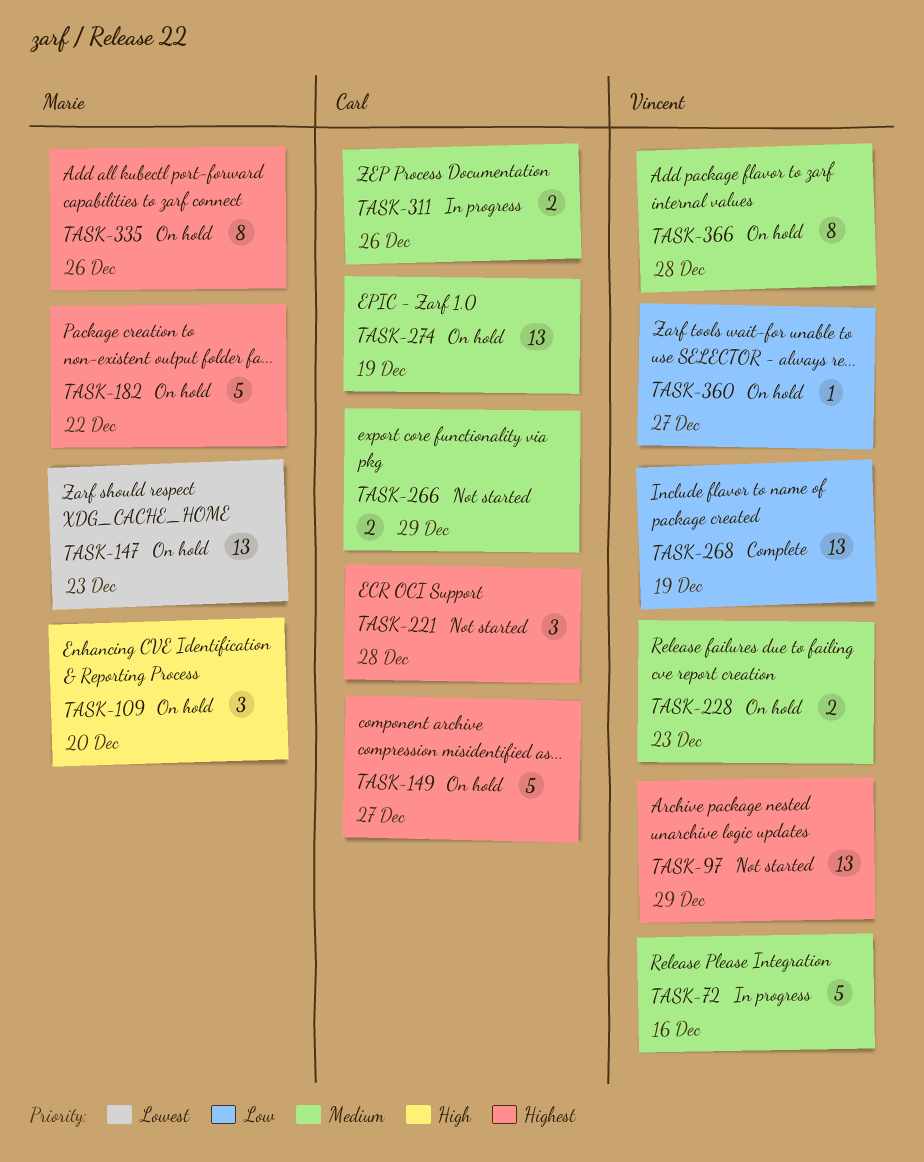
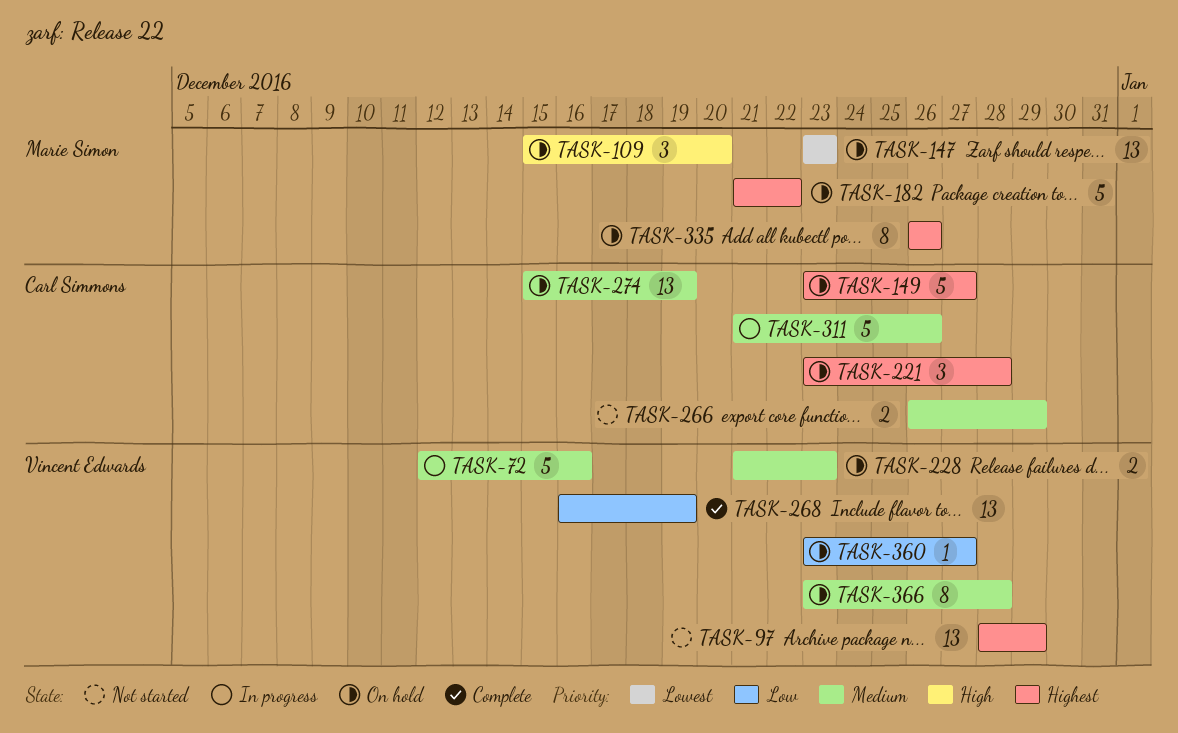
TASK-221, status: Not started -> On hold
TASK-311, estimate: 2 -> 5

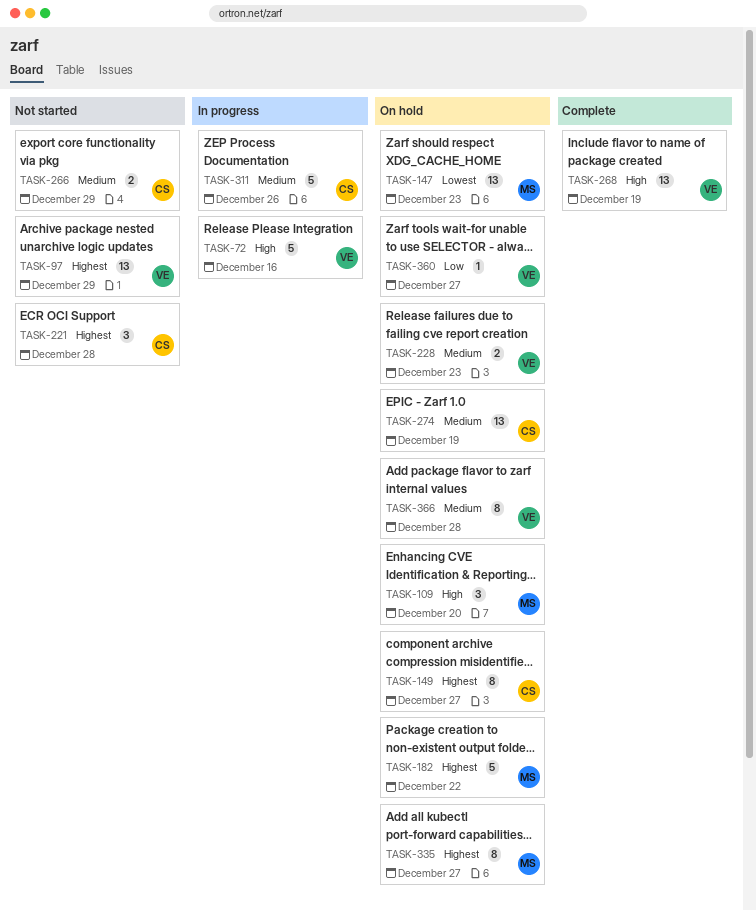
TASK-72, priority: Medium -> High
TASK-149, estimate: 5 -> 8
TASK-221, status: On hold -> Not started
TASK-268, priority: Low -> High
TASK-335, due: Dec 26 -> Dec 27

